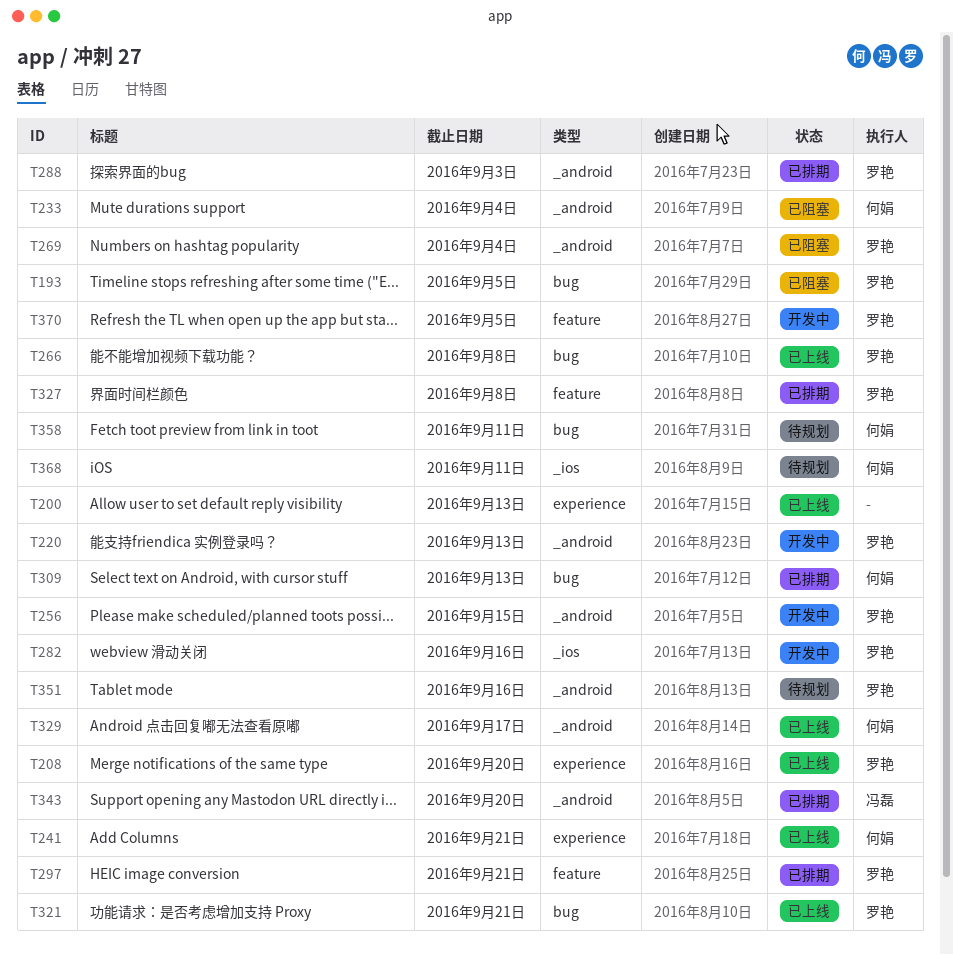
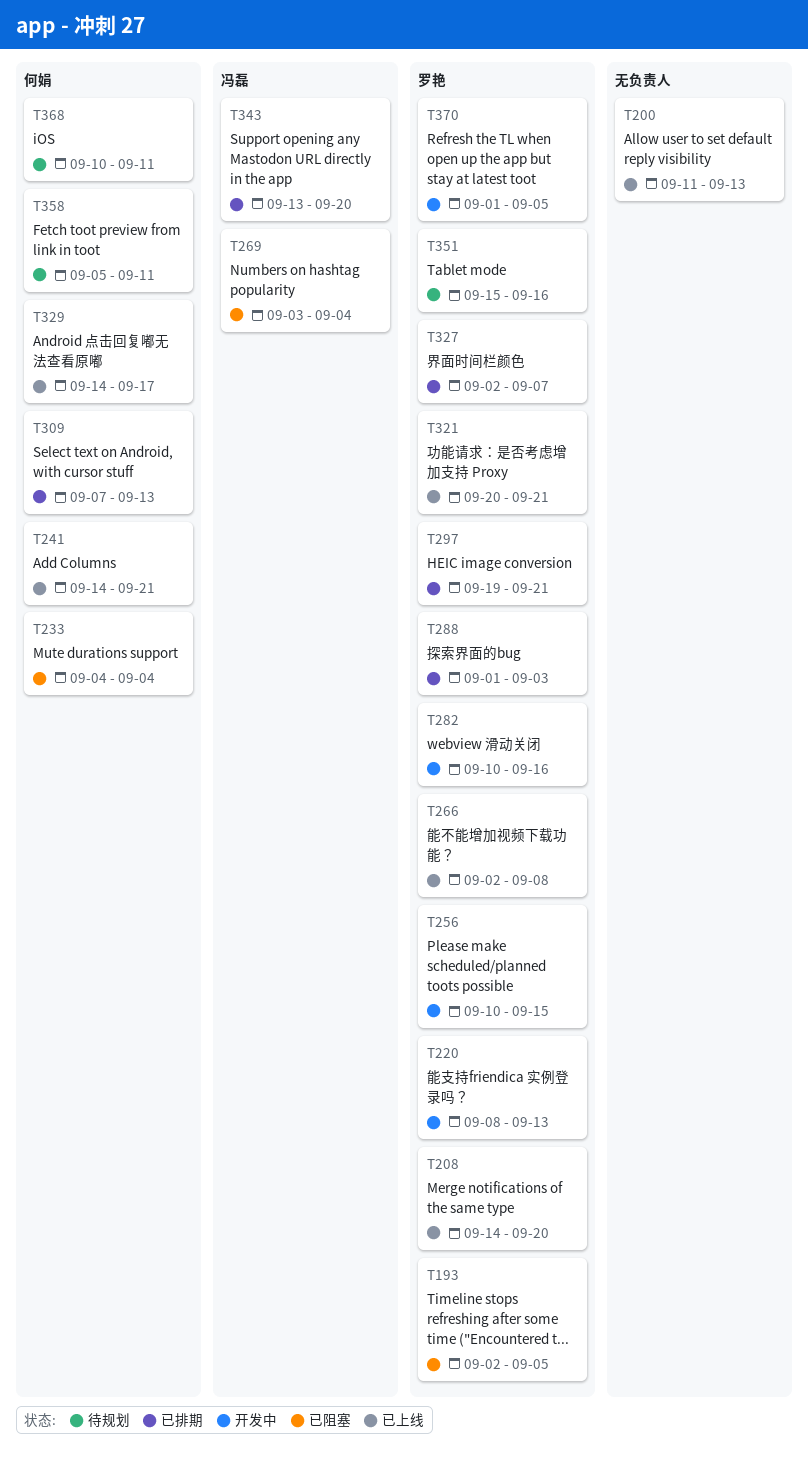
T269, owner: 罗艳 -> 冯磊
T327, due: Sep 8 -> Sep 7

